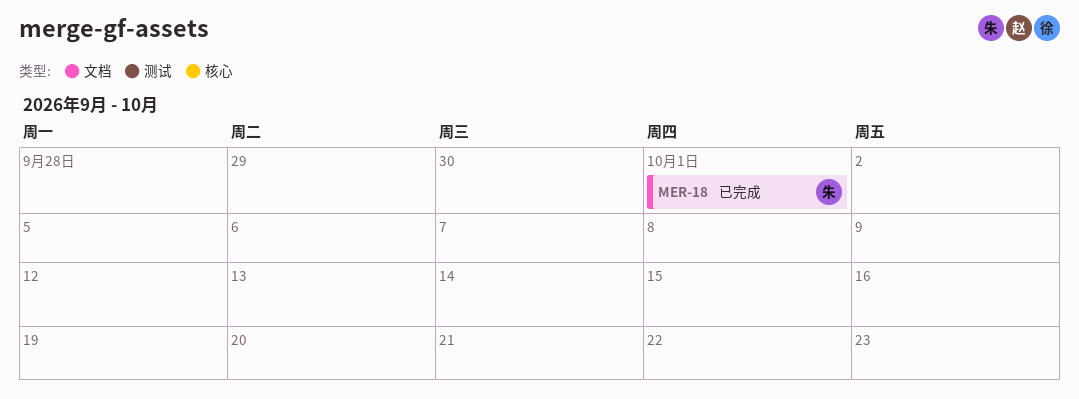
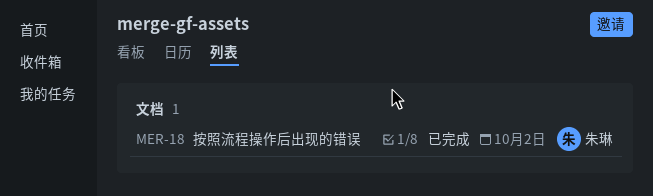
MER-18, due: Oct 1 -> Oct 2

